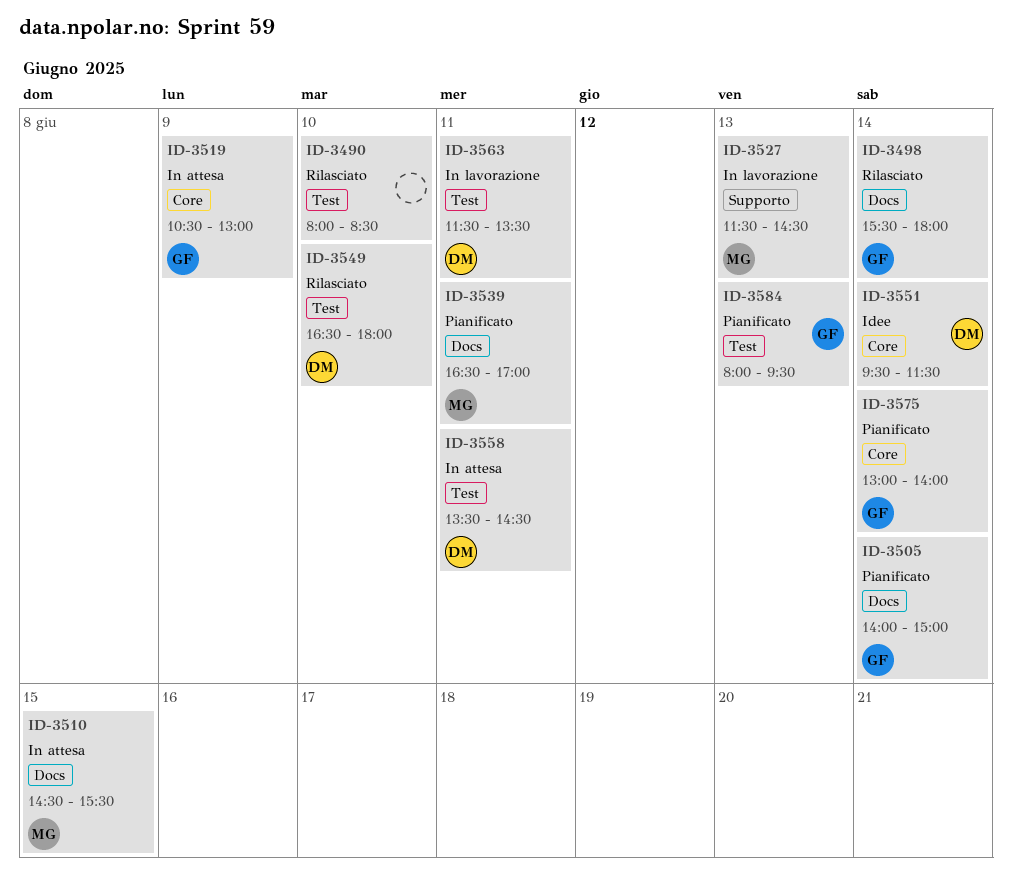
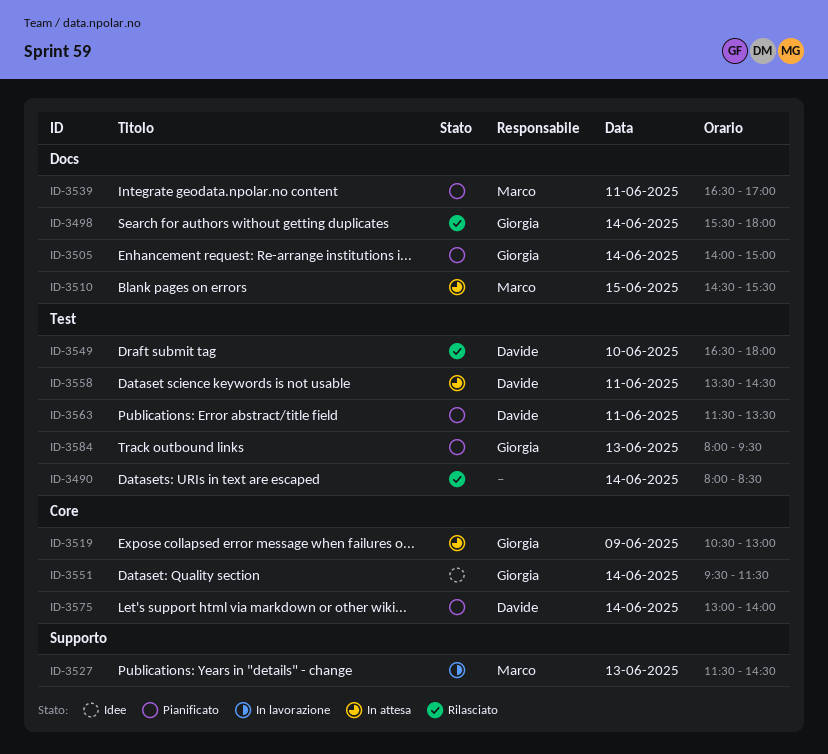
ID-3490, day: Jun 10 -> Jun 14
ID-3551, owner: Davide -> Giorgia
ID-3563, status: In lavorazione -> Pianificato
ID-3575, owner: Giorgia -> Davide

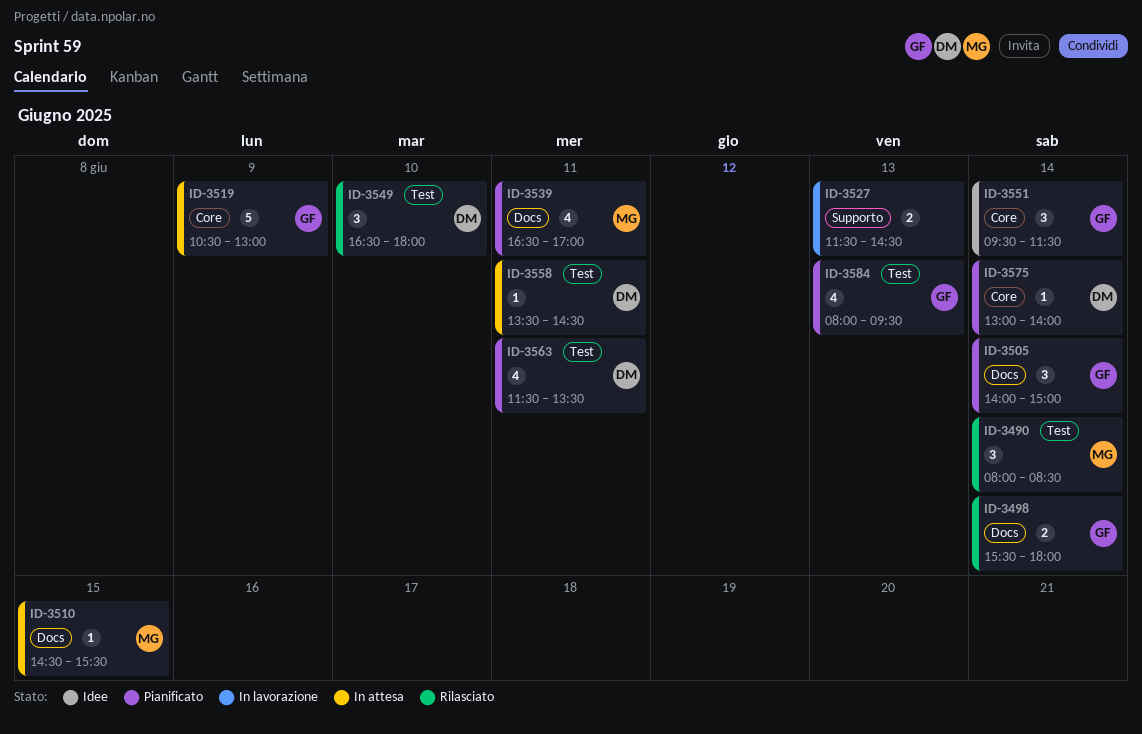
ID-3490, owner: none -> Marco
ID-3527, owner: Marco -> none

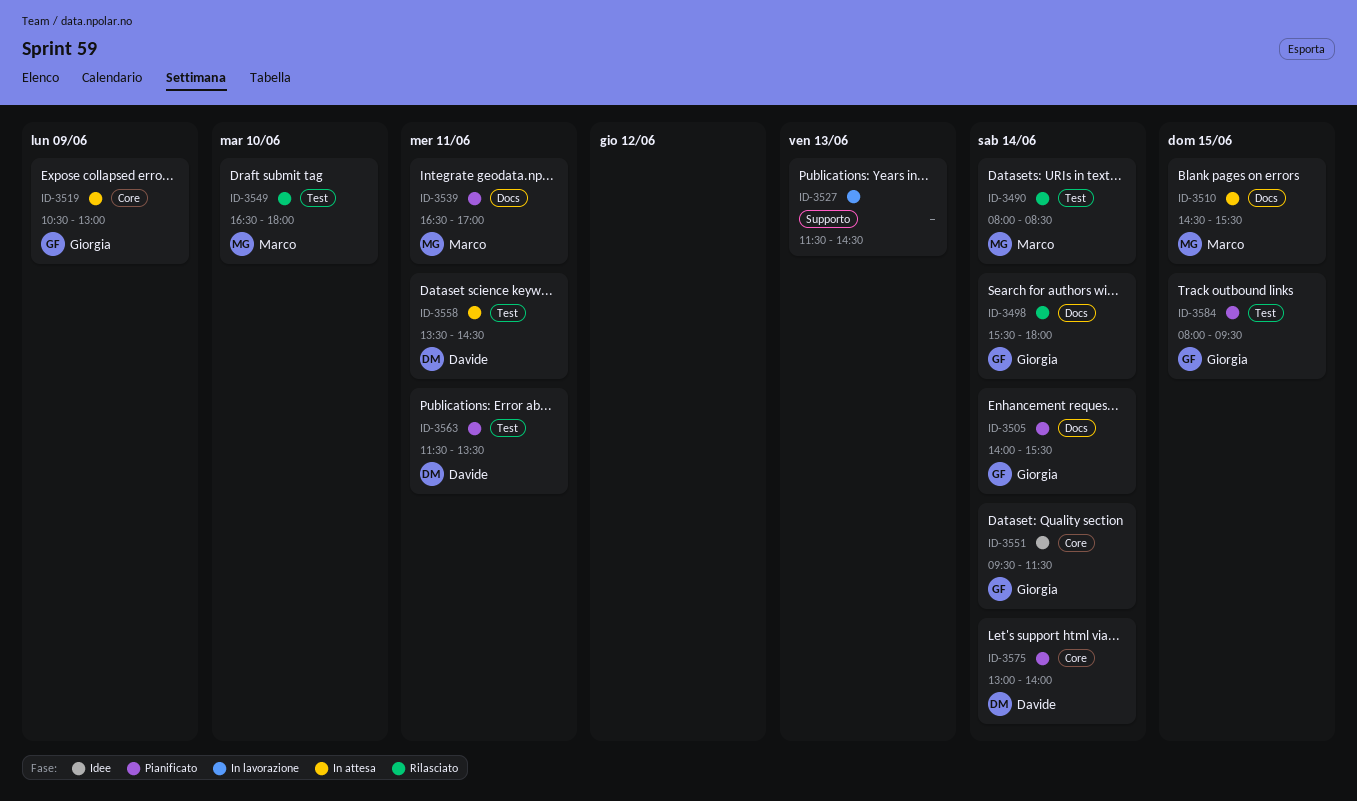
ID-3505, ends: 15:00 -> 15:30
ID-3549, owner: Davide -> Marco
ID-3584, day: Jun 13 -> Jun 15

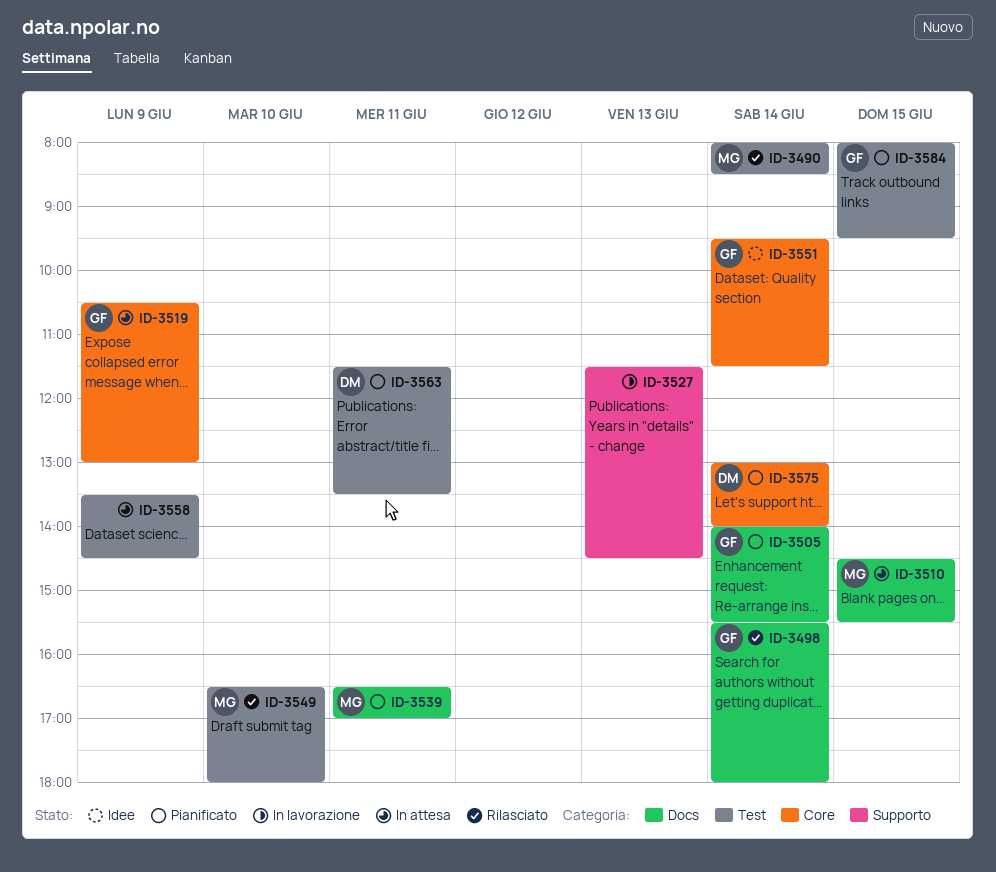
ID-3558, owner: Davide -> none
ID-3558, day: Jun 11 -> Jun 9

